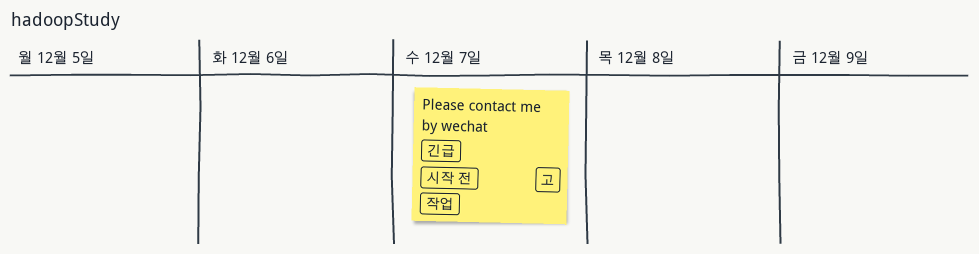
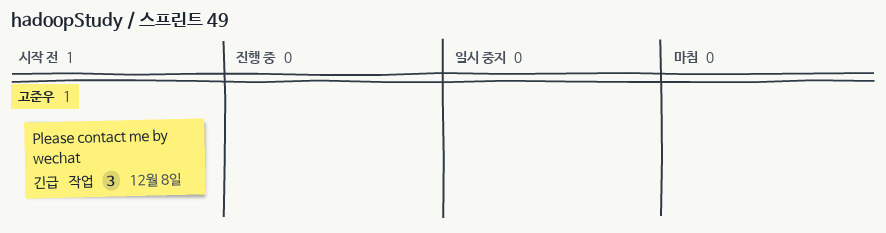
Please contact me by wechat, due: Dec 7 -> Dec 8

